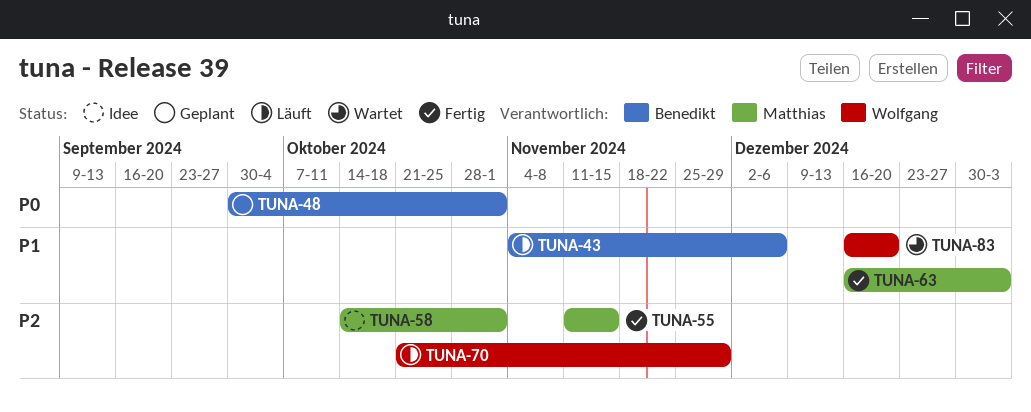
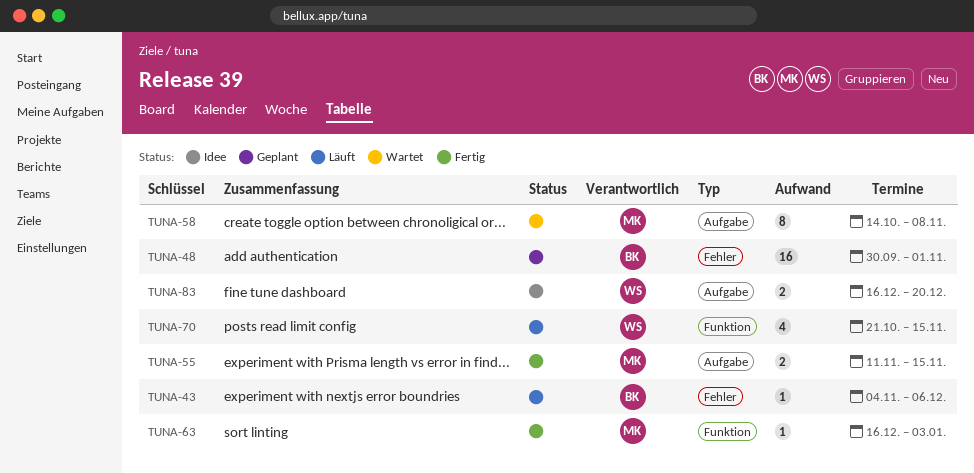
TUNA-58, status: Idee -> Wartet
TUNA-58, due: Nov 1 -> Nov 8
TUNA-70, due: Nov 29 -> Nov 15
TUNA-83, status: Wartet -> Idee

